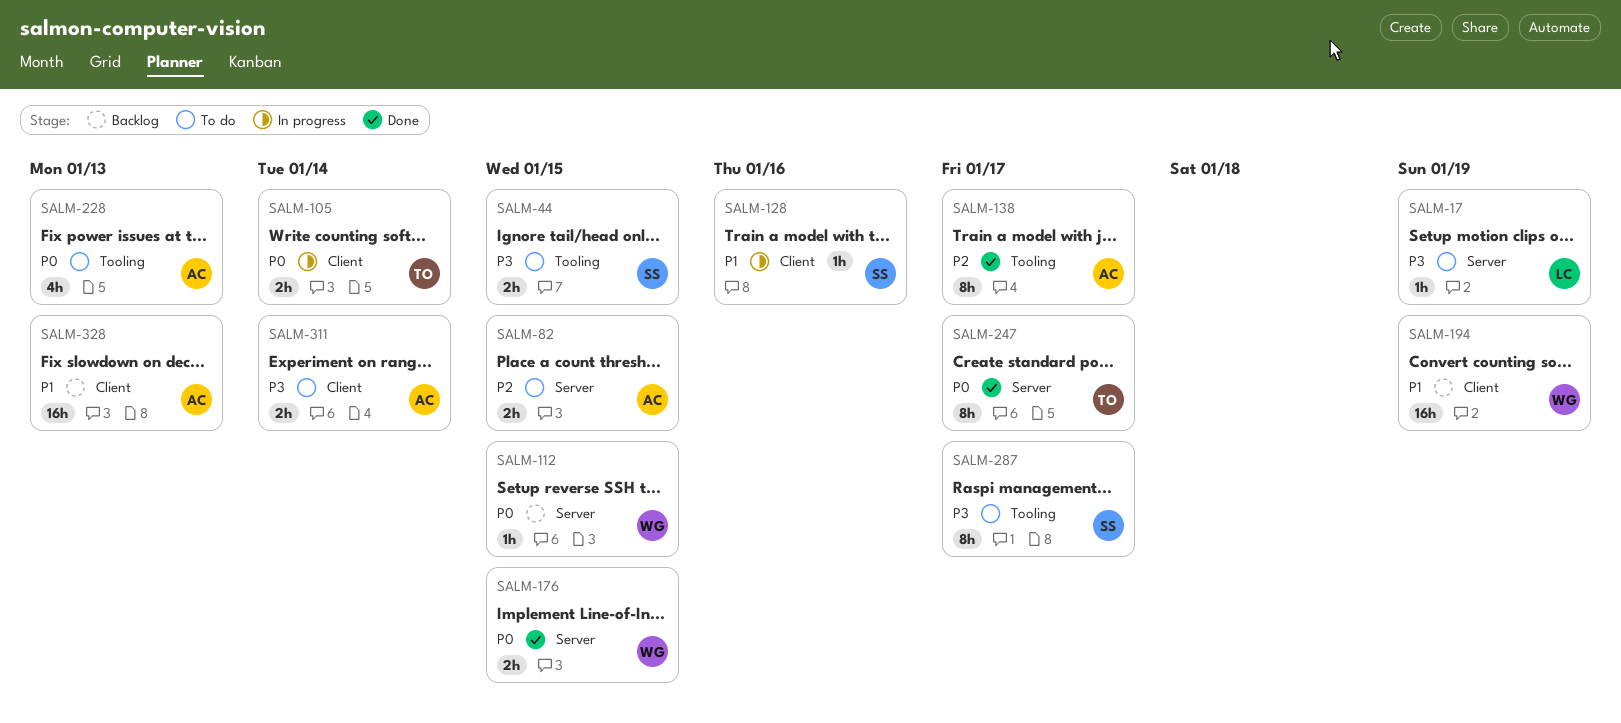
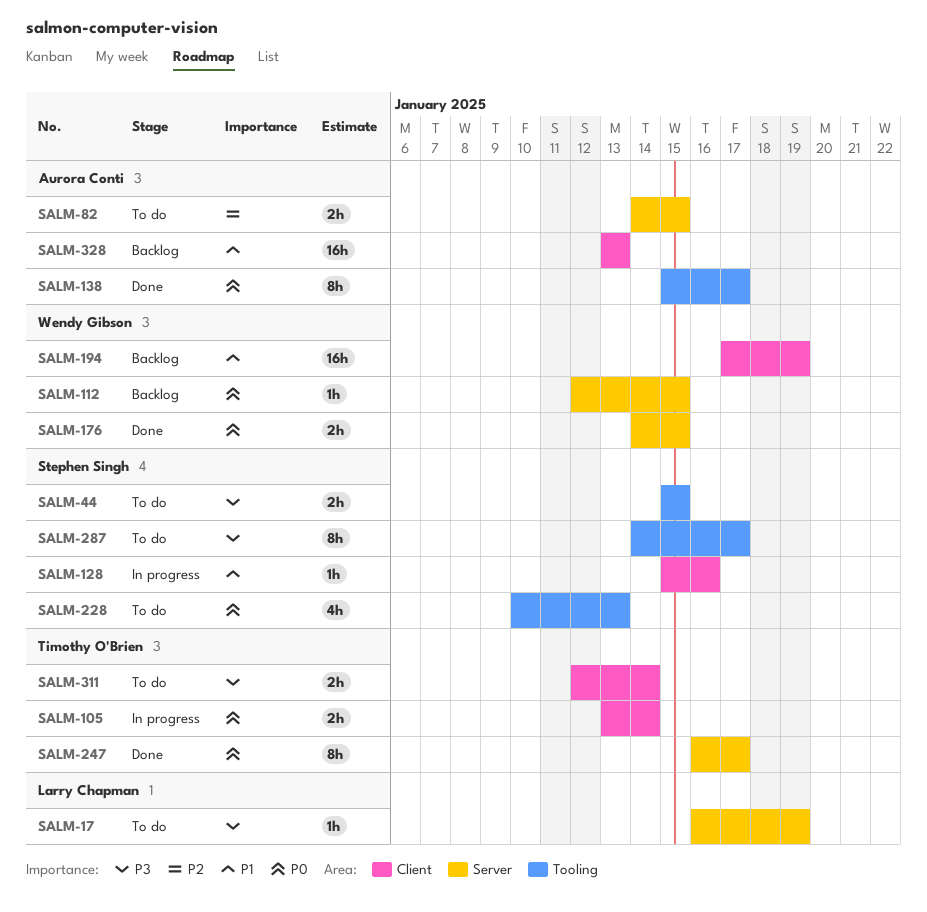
SALM-138, priority: P2 -> P0
SALM-228, owner: Aurora Conti -> Stephen Singh
SALM-311, owner: Aurora Conti -> Timothy O'Brien

